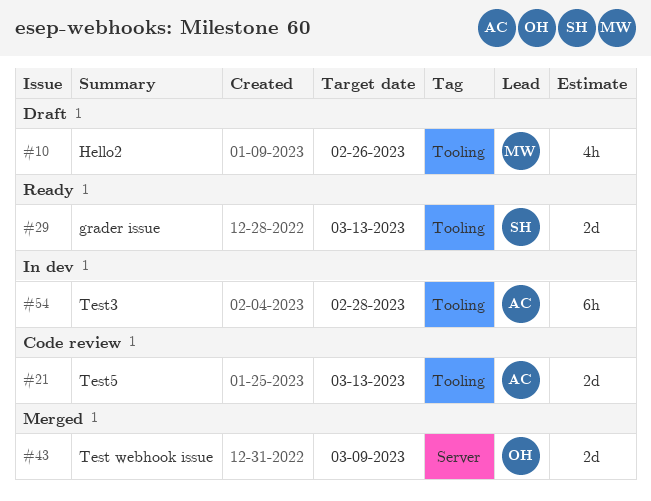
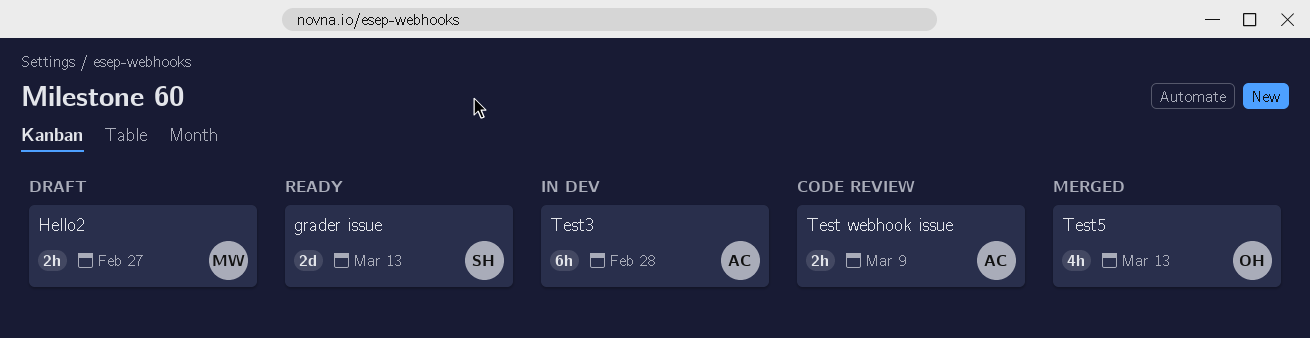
Hello2, estimate: 4h -> 2h
Hello2, due: Feb 26 -> Feb 27
Test webhook issue, status: Merged -> Code review
Test webhook issue, owner: OH -> AC
Test webhook issue, estimate: 2d -> 2h
Test5, status: Code review -> Merged
Test5, owner: AC -> OH
Test5, estimate: 2d -> 4h

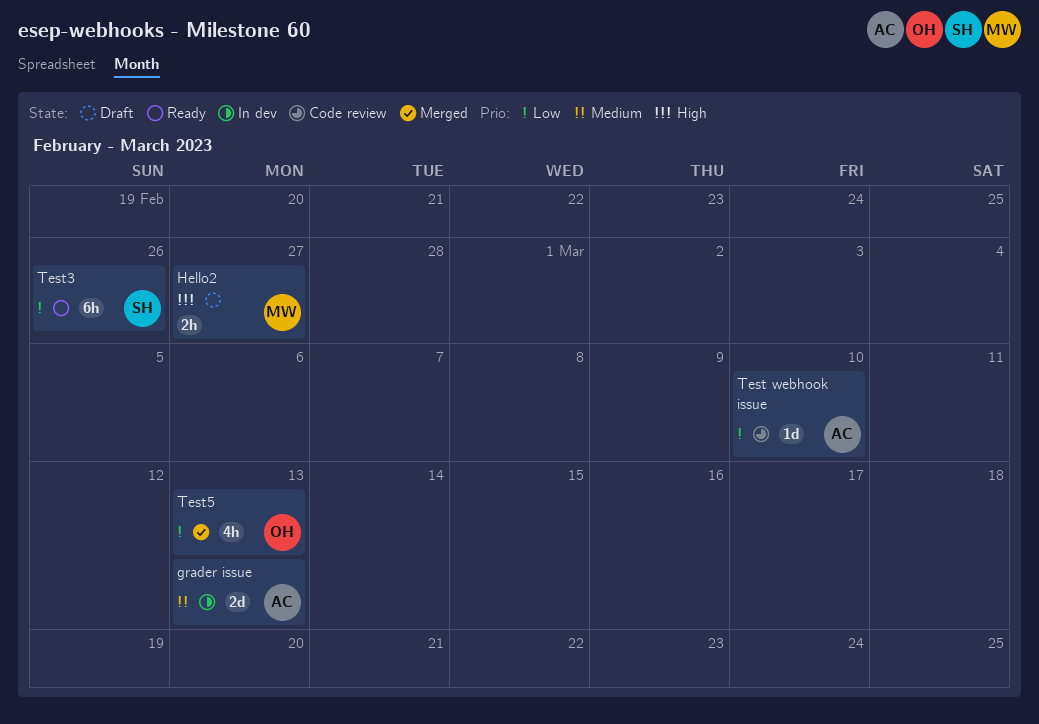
grader issue, status: Ready -> In dev
grader issue, owner: SH -> AC
Test webhook issue, estimate: 2h -> 1d
Test webhook issue, due: Mar 9 -> Mar 10
Test3, status: In dev -> Ready
Test3, owner: AC -> SH
Test3, due: Feb 28 -> Feb 26

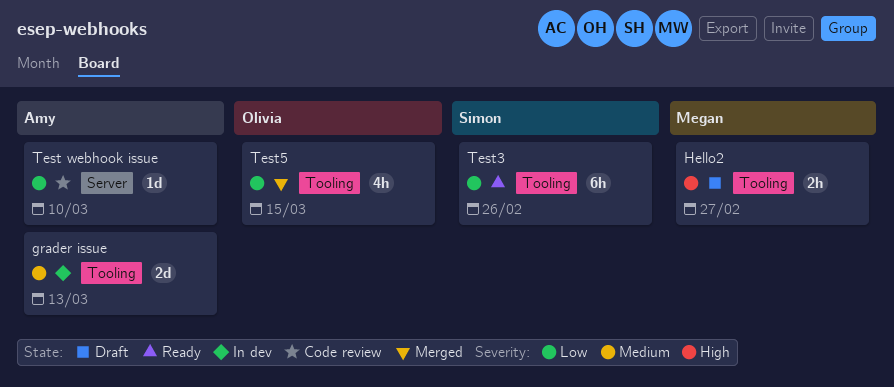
Test5, due: Mar 13 -> Mar 15

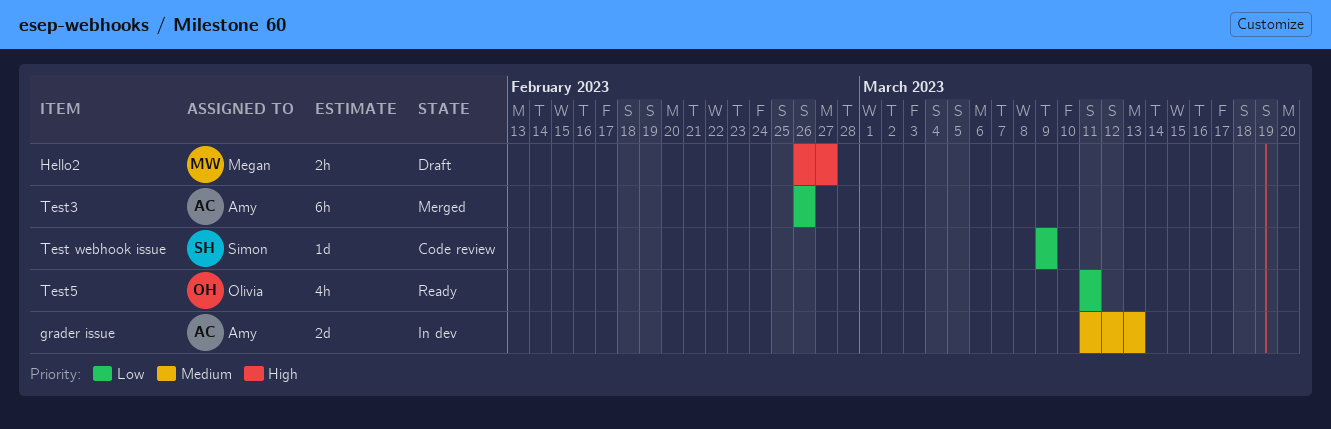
Test webhook issue, owner: Amy -> Simon
Test webhook issue, due: Mar 10 -> Mar 9
Test3, status: Ready -> Merged
Test3, owner: Simon -> Amy
Test5, status: Merged -> Ready
Test5, due: Mar 15 -> Mar 11

